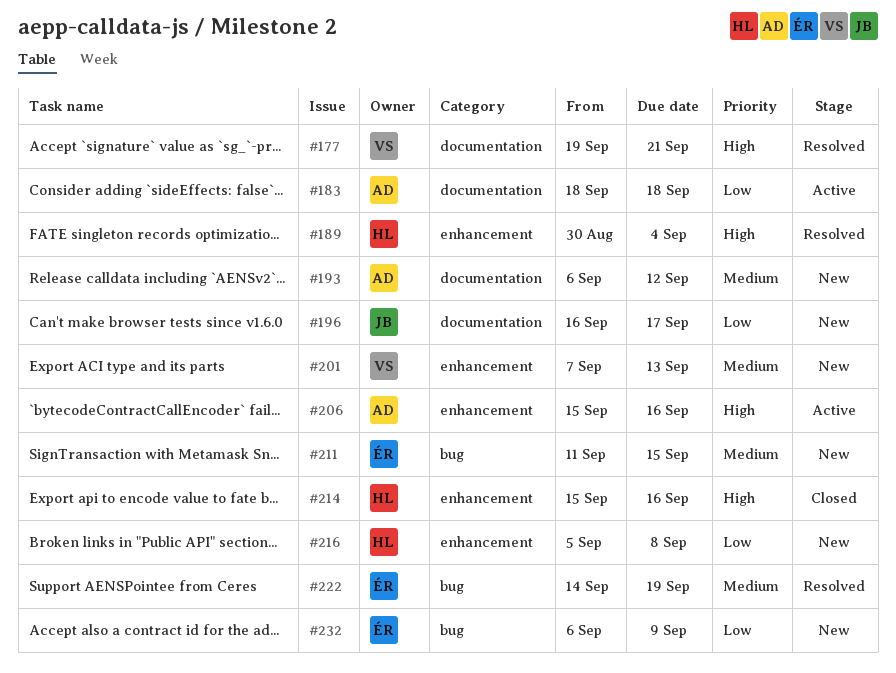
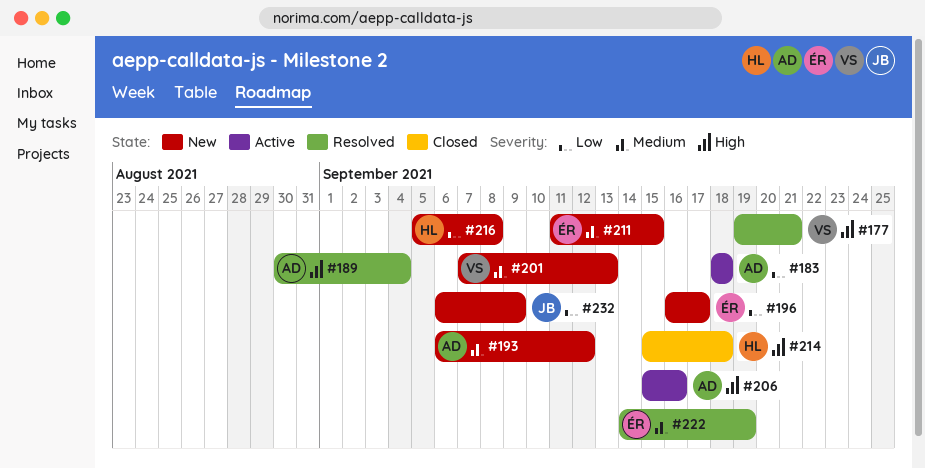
#189, owner: HL -> AD
#196, owner: JB -> ÉR
#214, due: Sep 16 -> Sep 18
#232, owner: ÉR -> JB

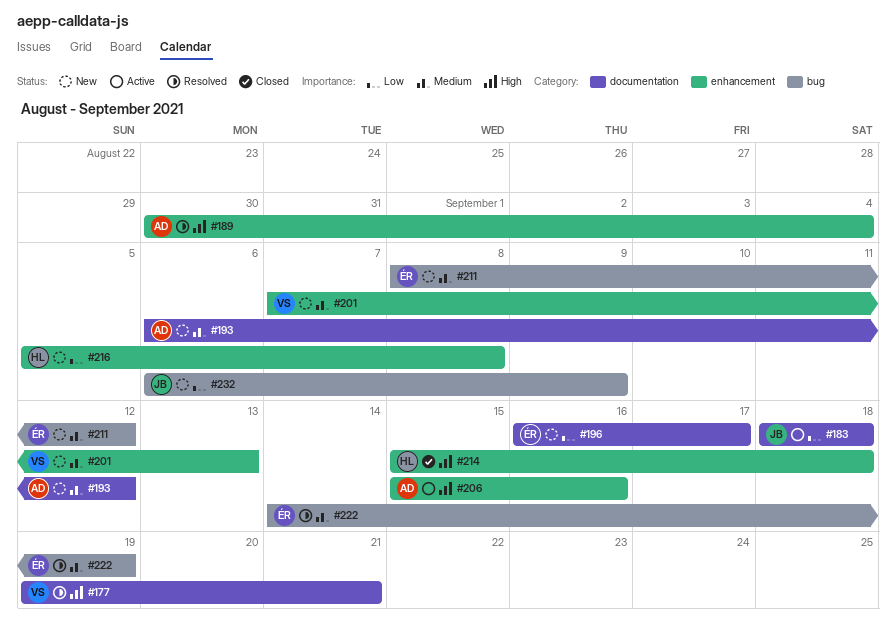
#183, owner: AD -> JB
#211, start: Sep 11 -> Sep 8
#211, due: Sep 15 -> Sep 12

